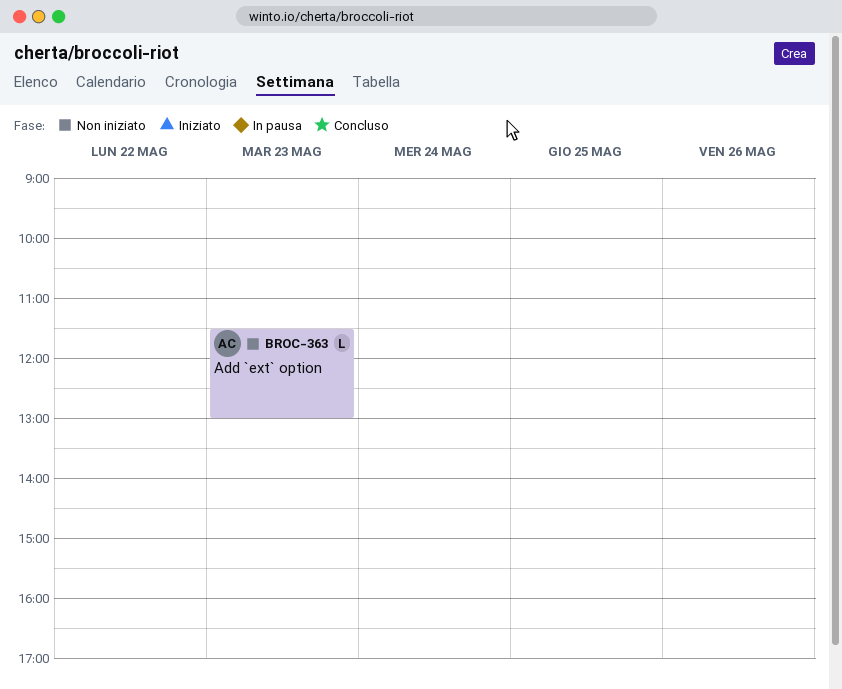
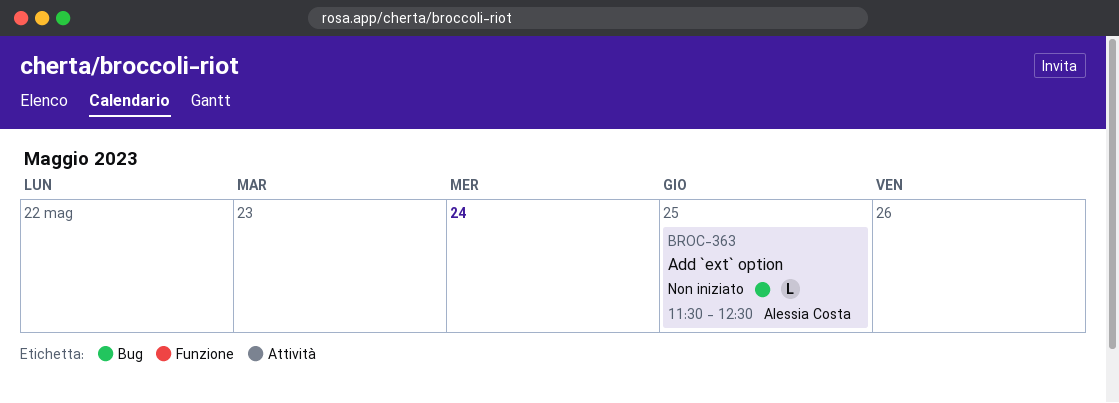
BROC-363, day: May 23 -> May 25
BROC-363, ends: 13:00 -> 12:30

